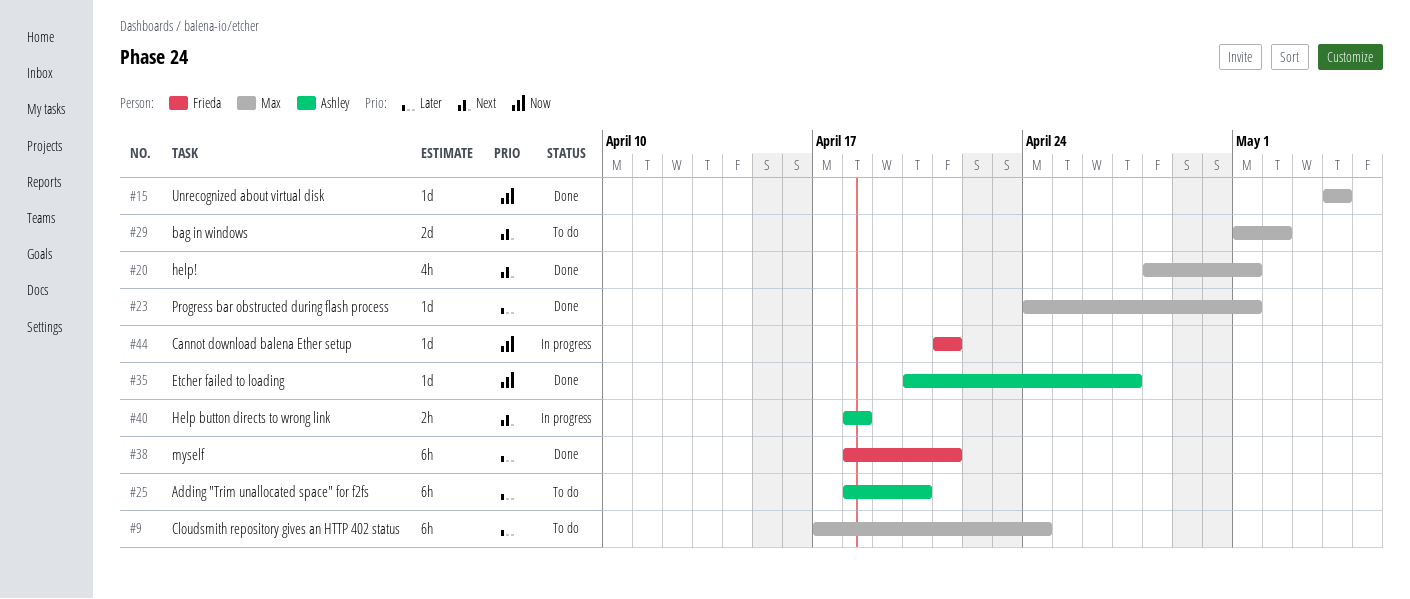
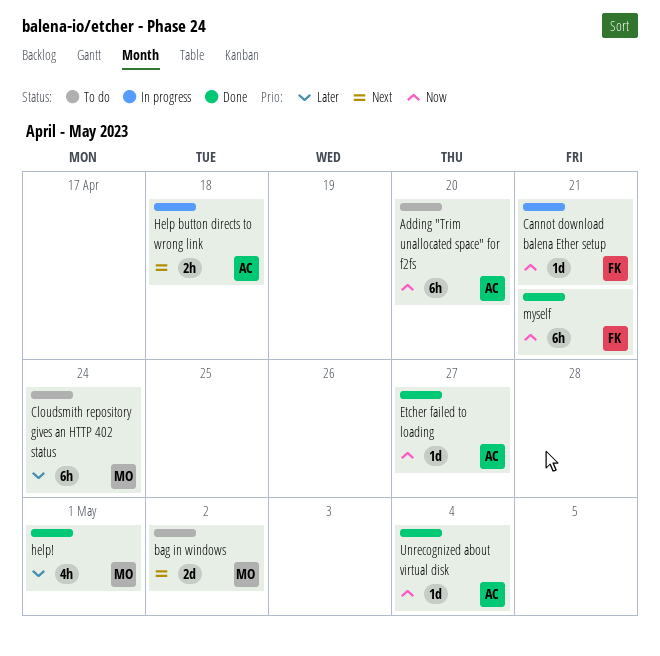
Adding "Trim unallocated space" for f2fs, priority: Later -> Now
help!, priority: Next -> Later
myself, priority: Later -> Now
Progress bar obstructed during flash process: present -> none
Unrecognized about virtual disk, owner: Max -> Ashley

